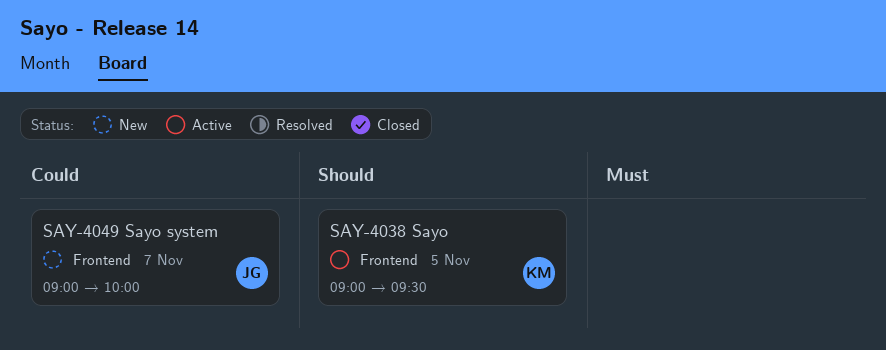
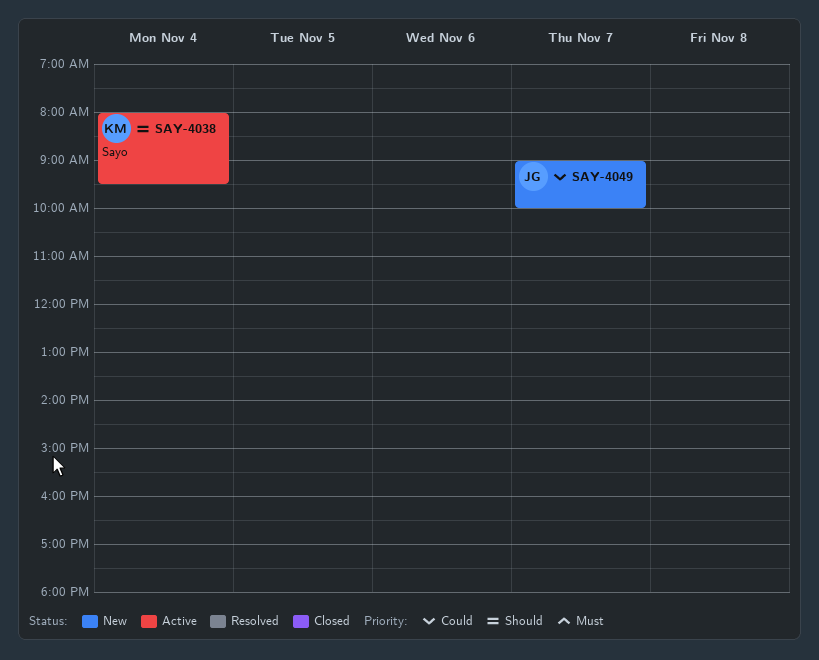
SAY-4038, day: Nov 5 -> Nov 4
SAY-4038, begins: 09:00 -> 08:00

